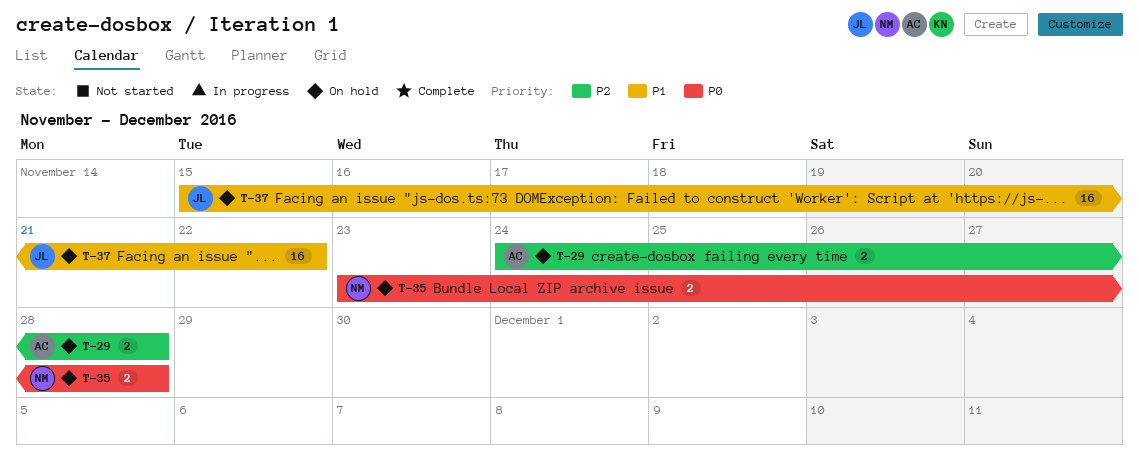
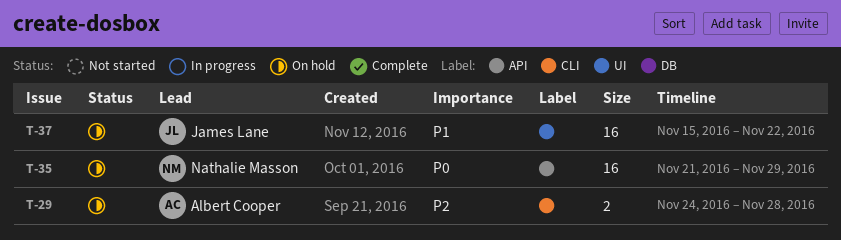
T-35, estimate: 2 -> 16
T-35, start: Nov 23 -> Nov 21
T-35, due: Nov 28 -> Nov 29

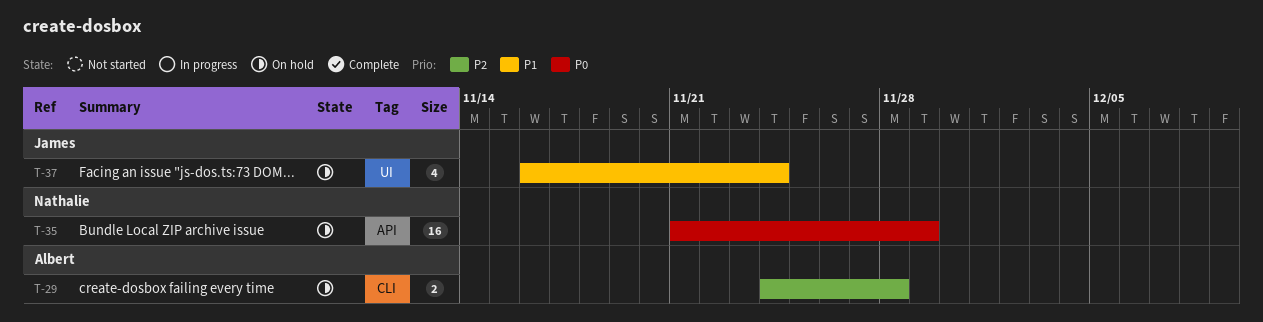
T-37, estimate: 16 -> 4
T-37, start: Nov 15 -> Nov 16
T-37, due: Nov 22 -> Nov 24

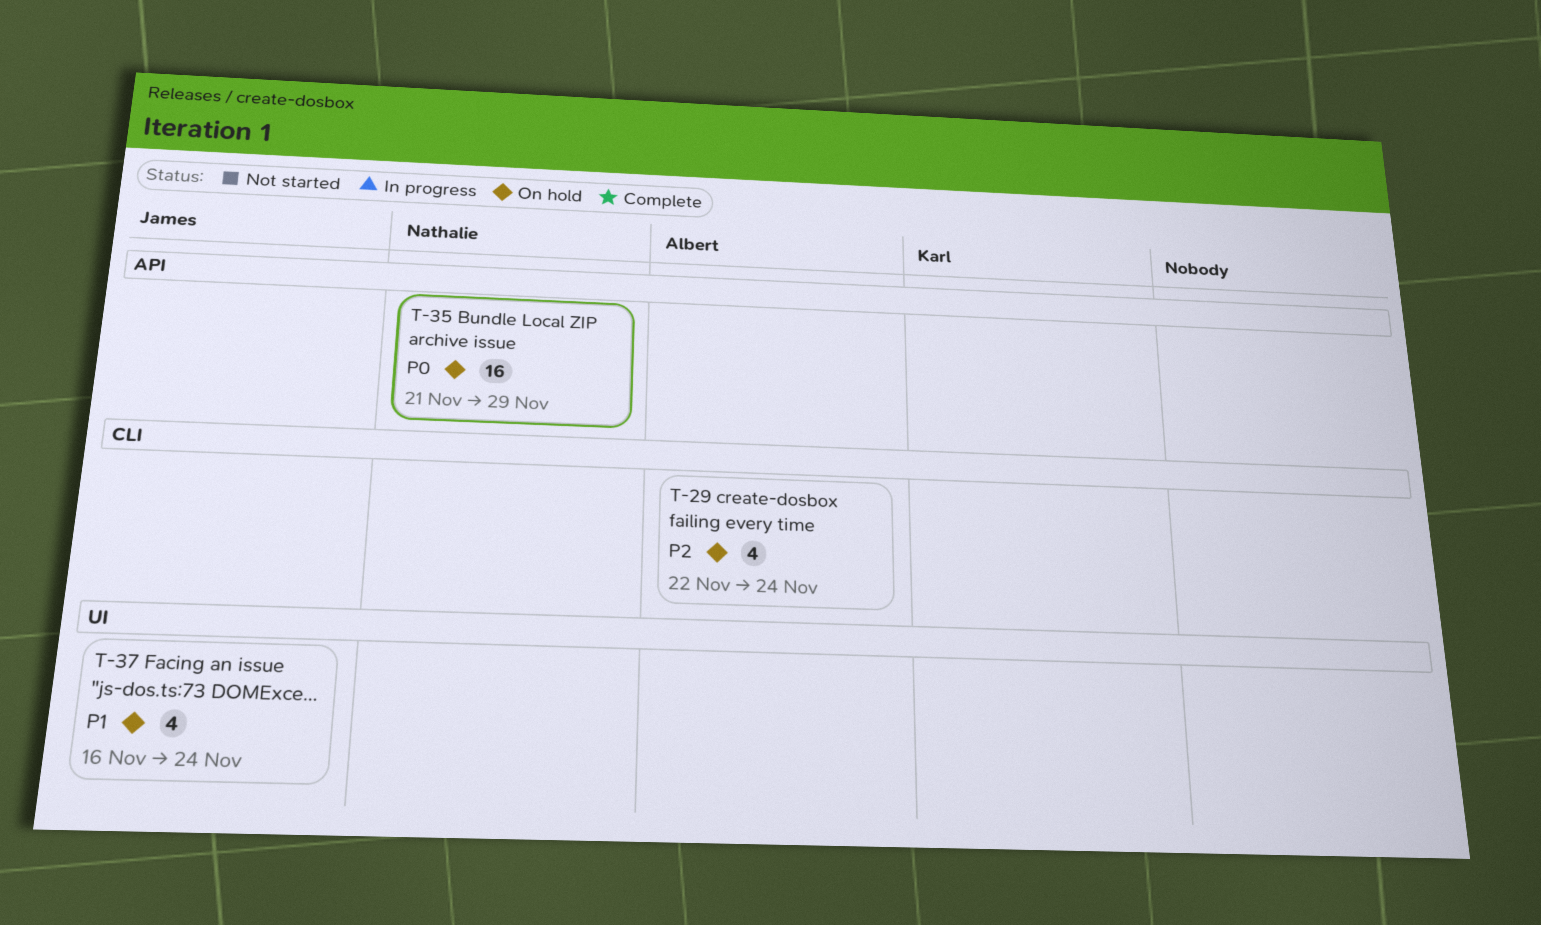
T-29, estimate: 2 -> 4
T-29, start: Nov 24 -> Nov 22
T-29, due: Nov 28 -> Nov 24

